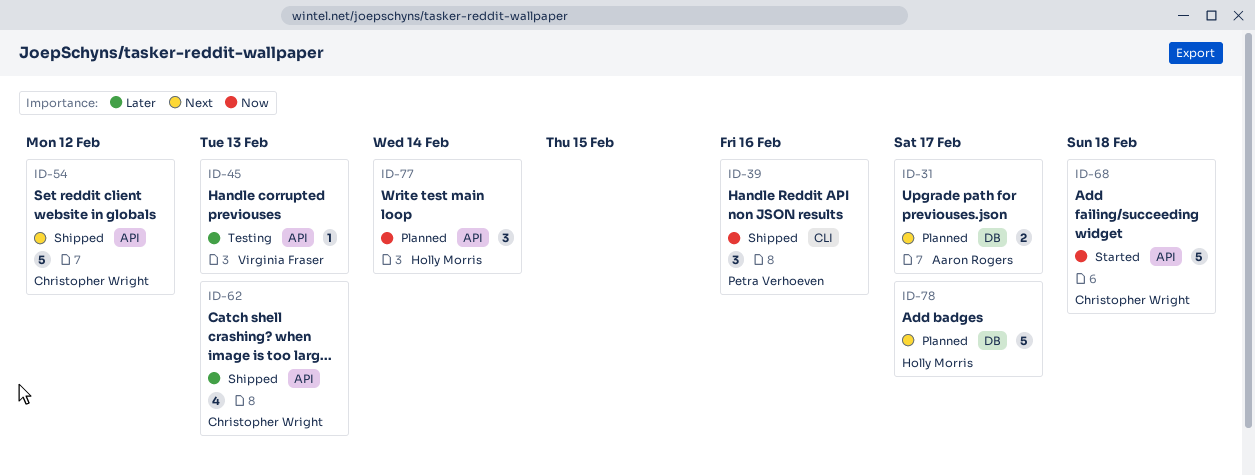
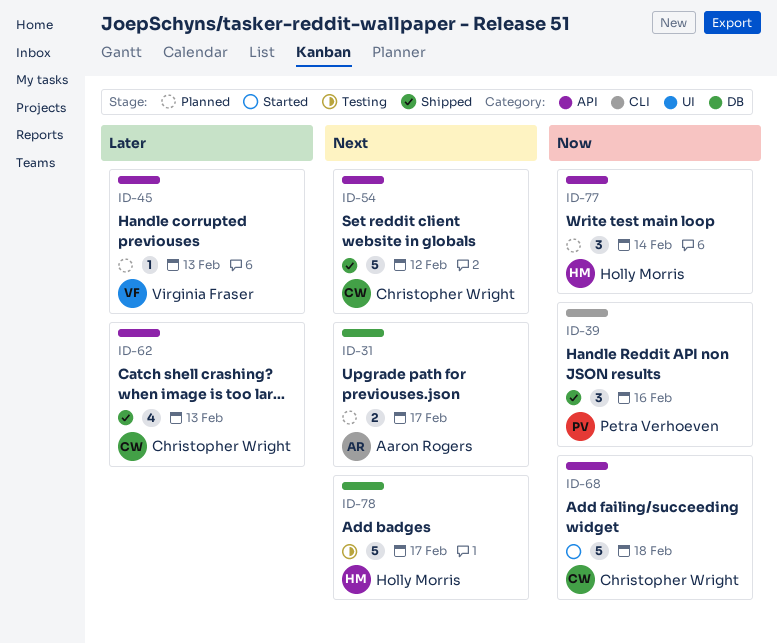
ID-45, status: Testing -> Planned
ID-78, status: Planned -> Testing

